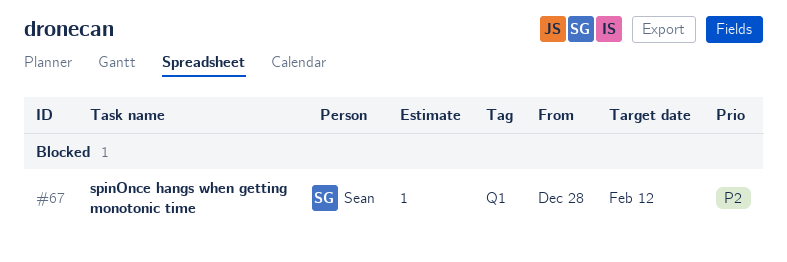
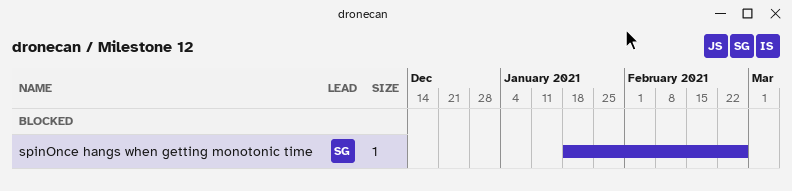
spinOnce hangs when getting monotonic time, start: Dec 28 -> Jan 18
spinOnce hangs when getting monotonic time, due: Feb 12 -> Feb 26

